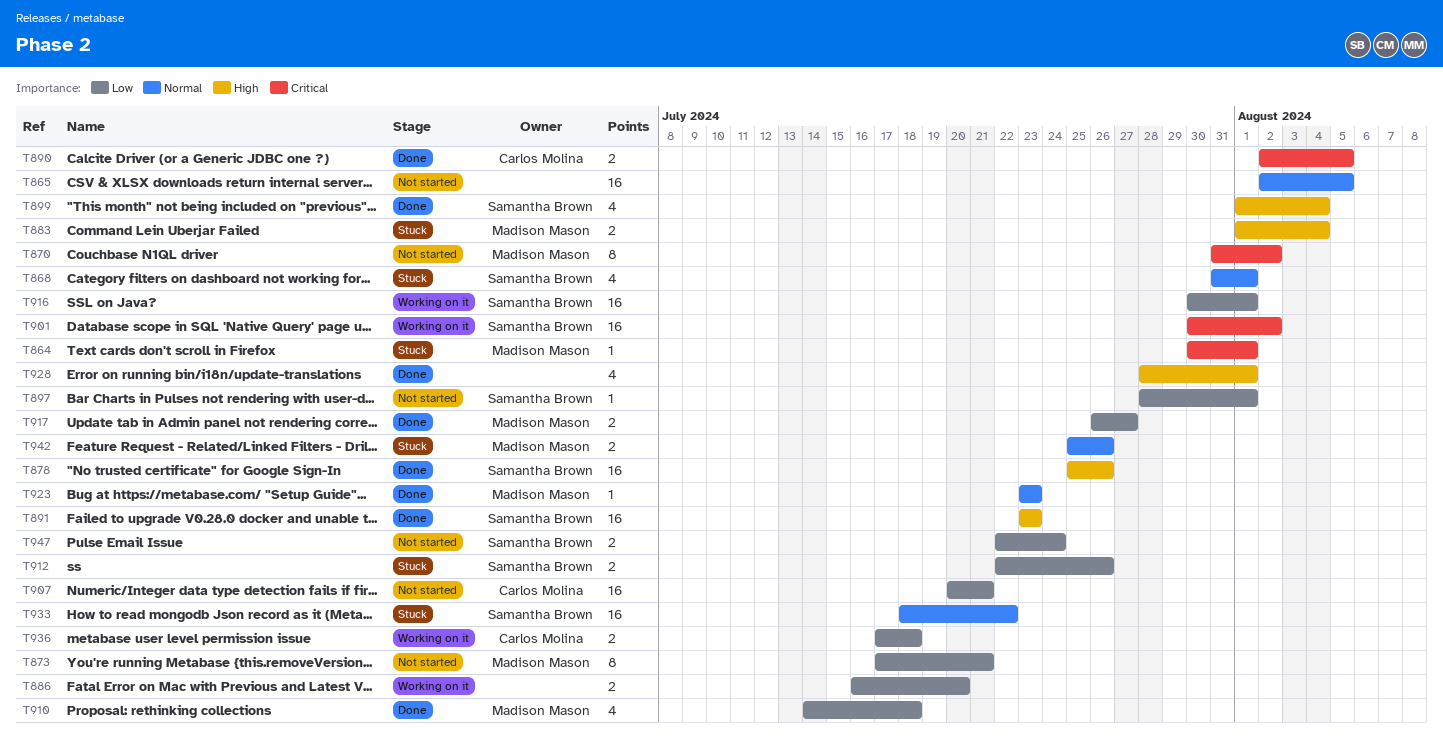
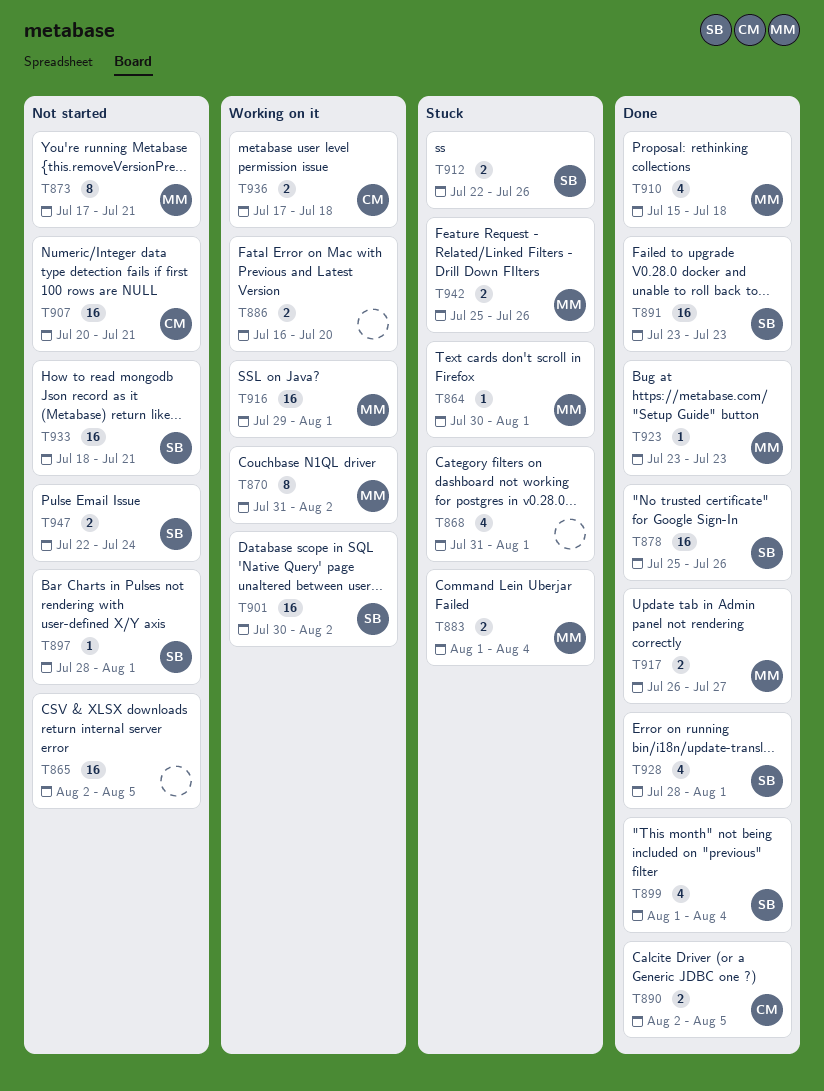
T868, owner: Samantha Brown -> none
T870, status: Not started -> Working on it
T910, start: Jul 14 -> Jul 15
T916, owner: Samantha Brown -> Madison Mason
T916, start: Jul 30 -> Jul 29
T928, owner: none -> Samantha Brown
T933, status: Stuck -> Not started
T933, due: Jul 22 -> Jul 21

